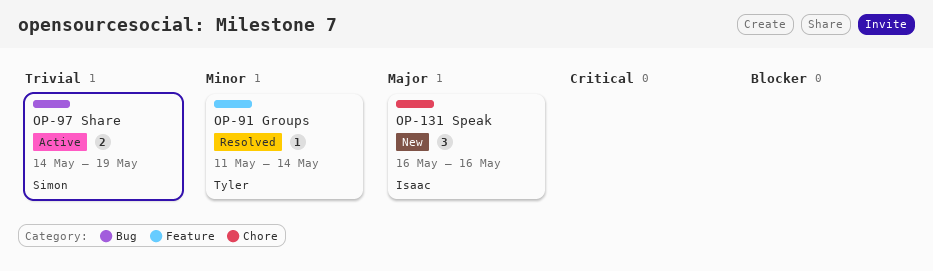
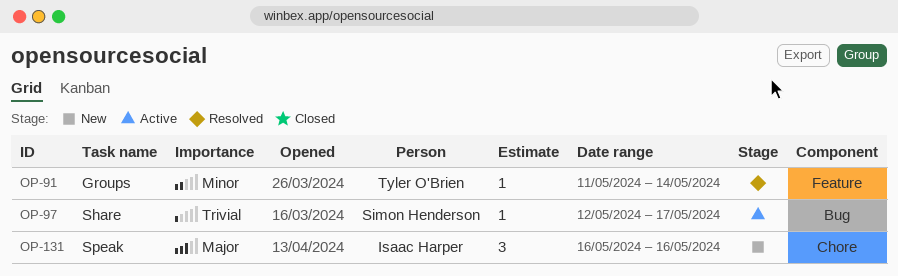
OP-97, estimate: 2 -> 1
OP-97, start: May 14 -> May 12
OP-97, due: May 19 -> May 17

